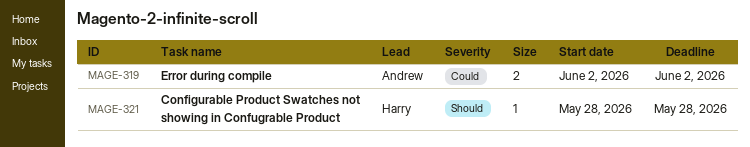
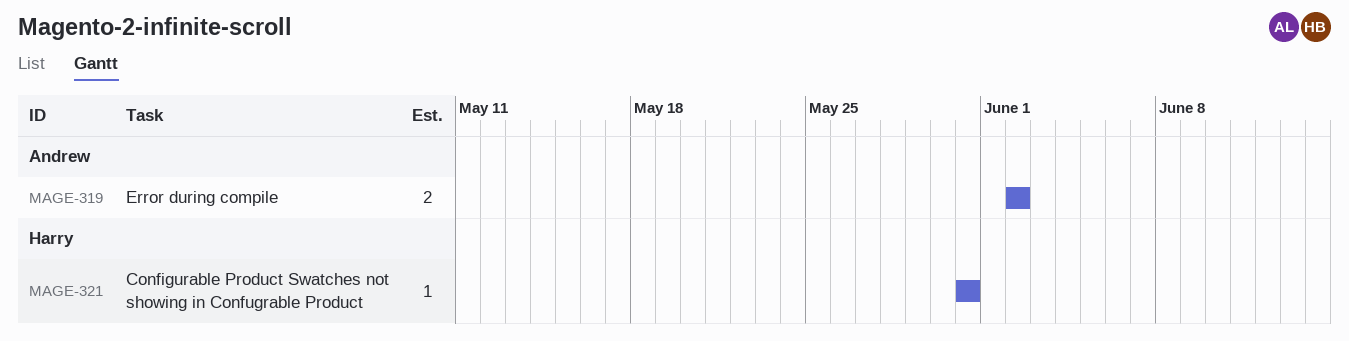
MAGE-321, start: May 28 -> May 31
MAGE-321, due: May 28 -> May 31

